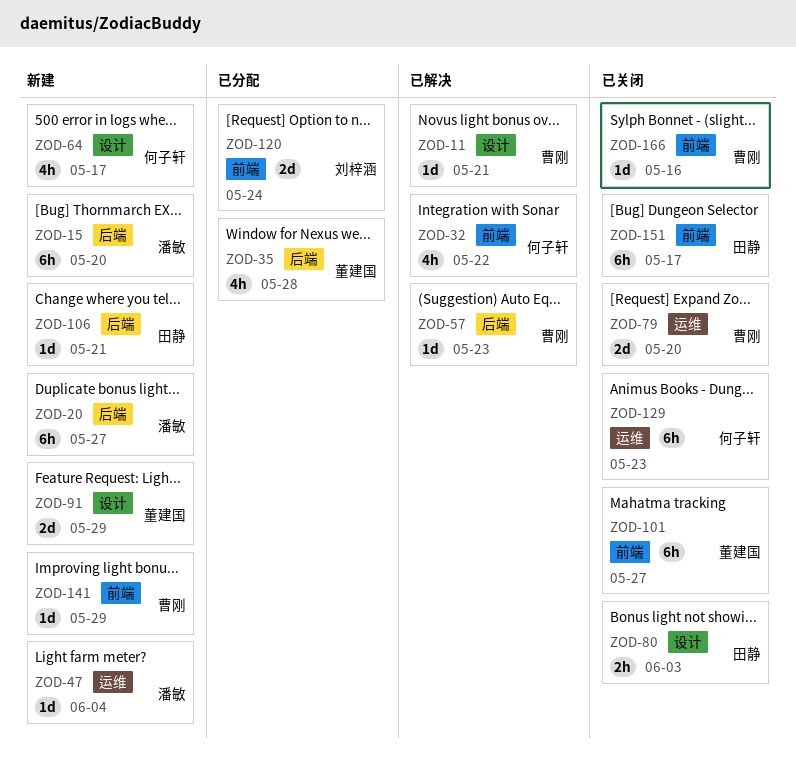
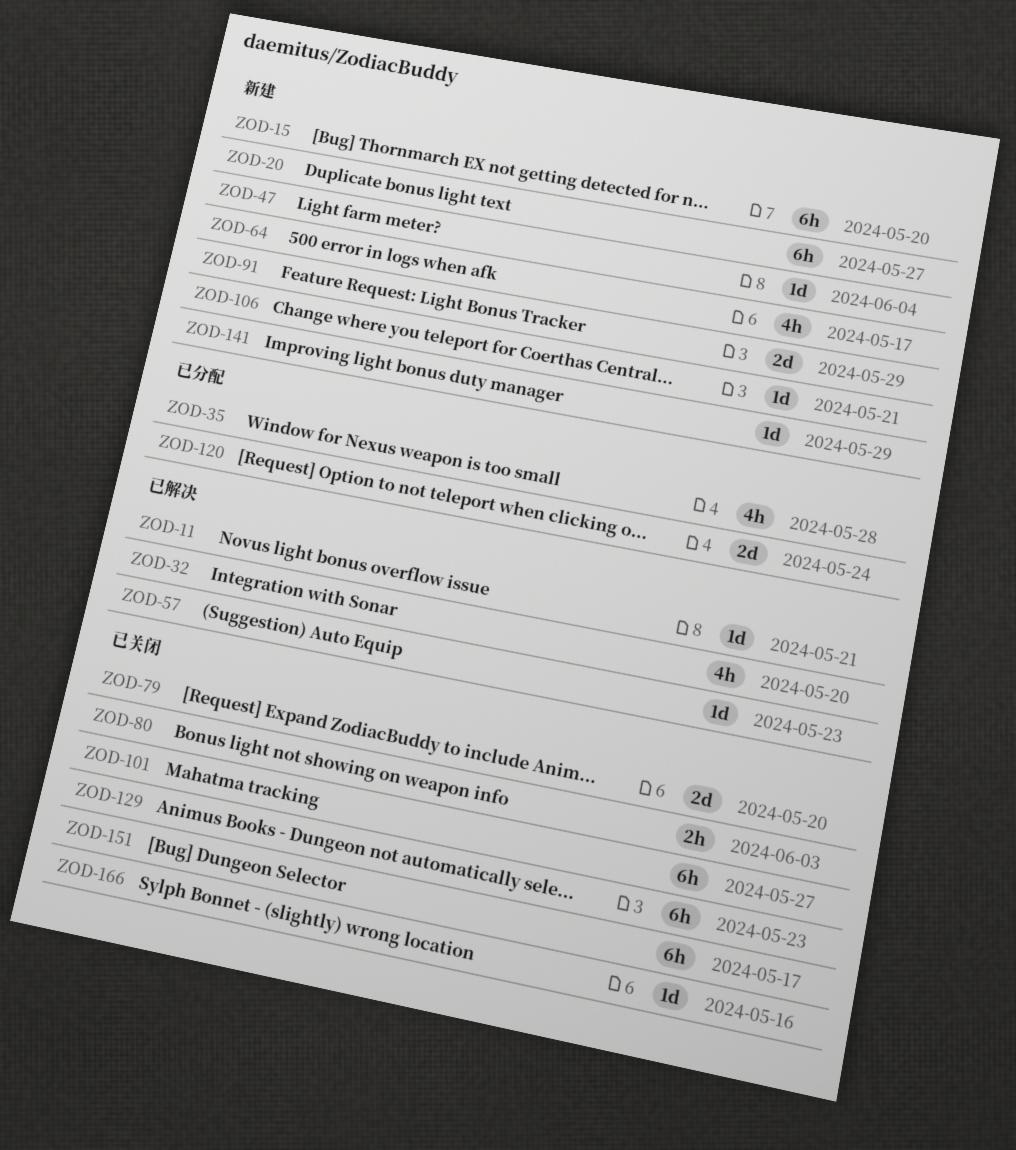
ZOD-32, due: May 22 -> May 20

